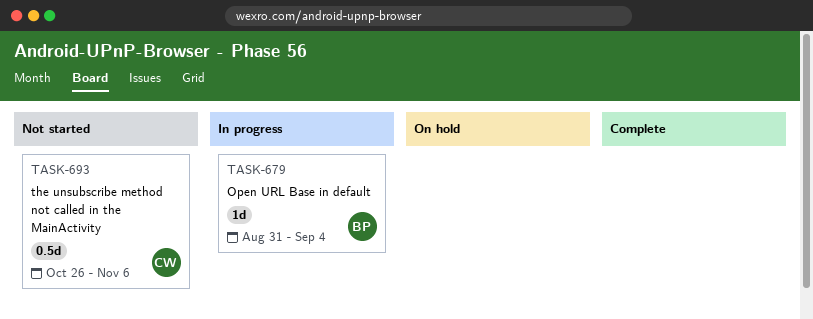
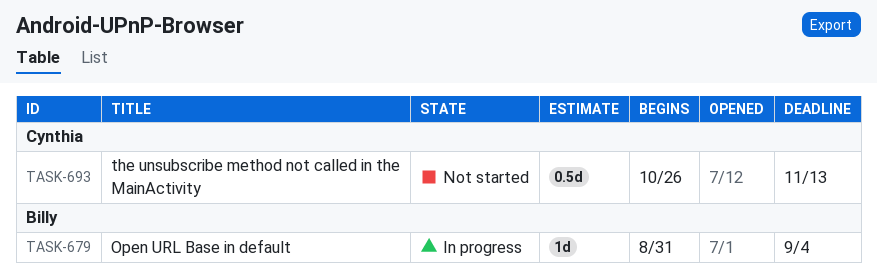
TASK-693, due: Nov 6 -> Nov 13

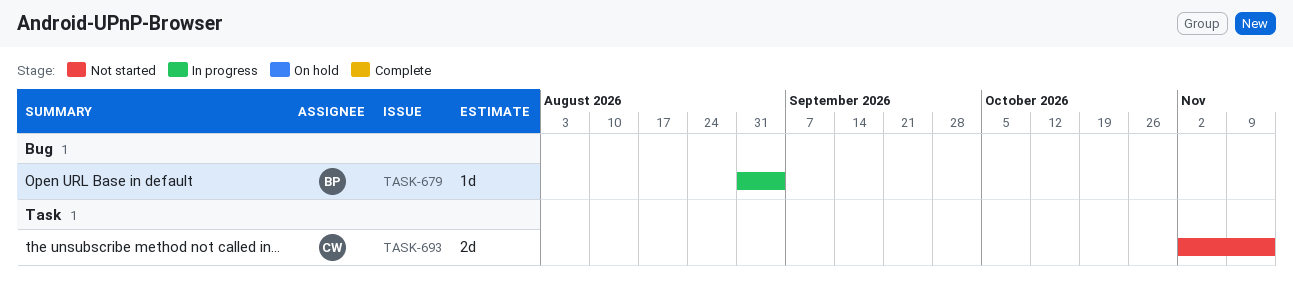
TASK-693, estimate: 0.5d -> 2d
TASK-693, start: Oct 26 -> Nov 2

